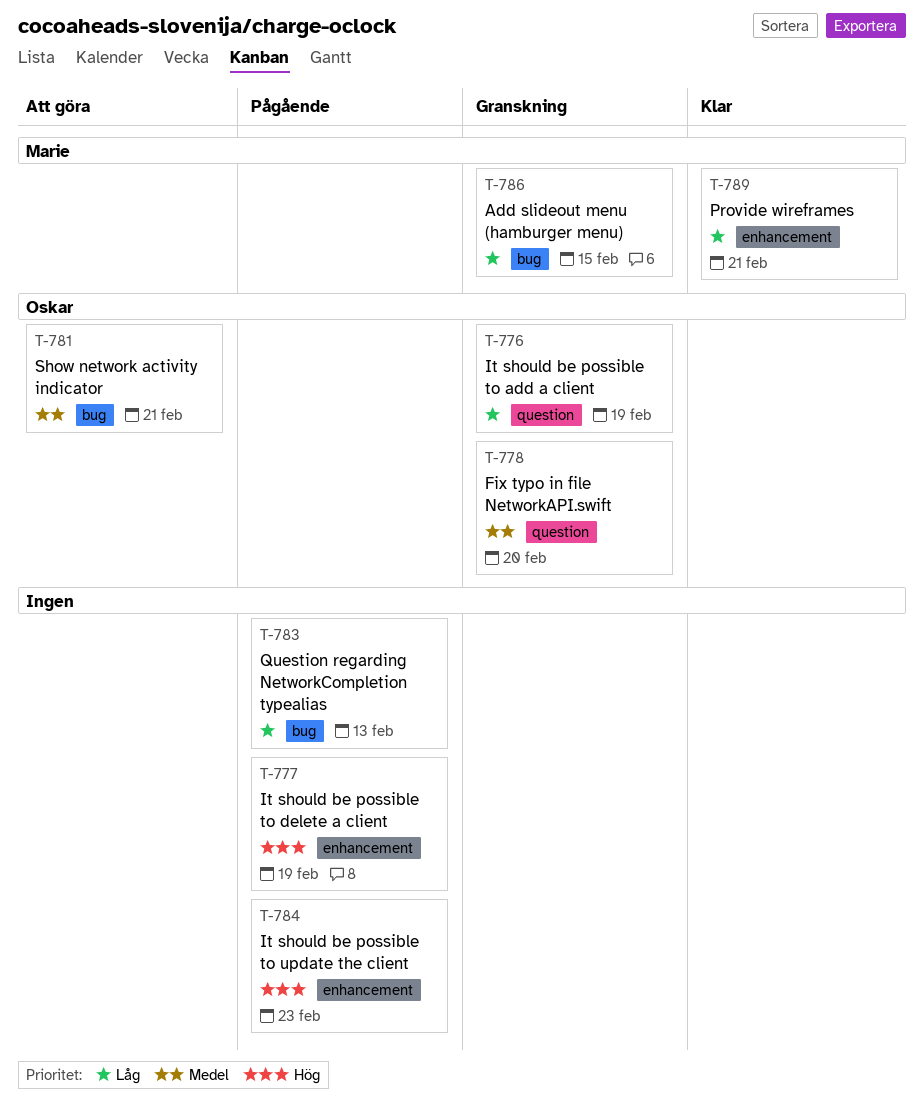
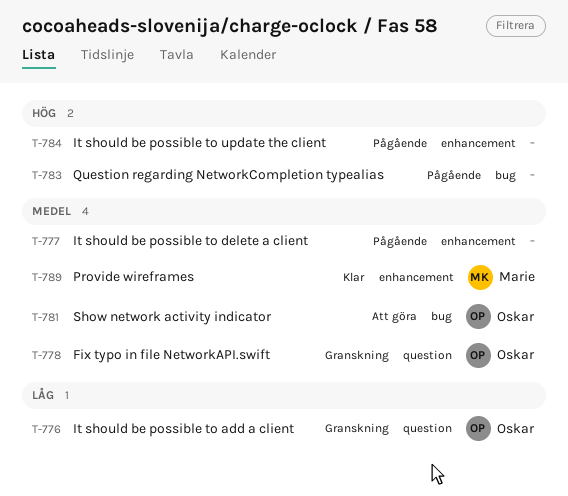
T-777, priority: Hög -> Medel
T-783, priority: Låg -> Hög
T-786: present -> none
T-789, priority: Låg -> Medel

